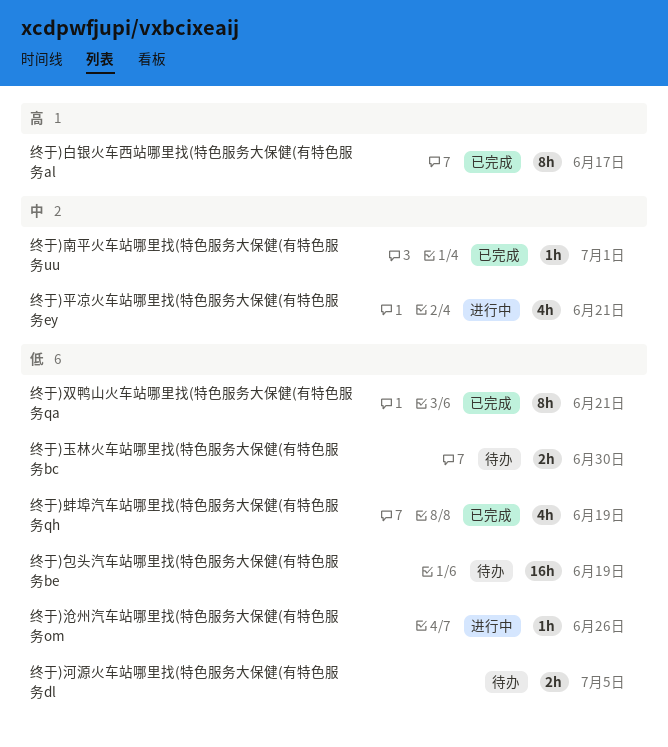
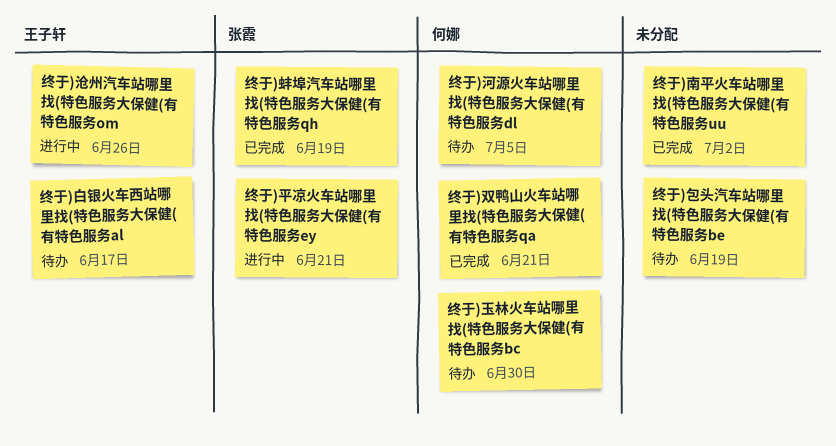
终于)南平火车站哪里找(特色服务大保健(有特色服务uu, due: Jul 1 -> Jul 2
终于)白银火车西站哪里找(特色服务大保健(有特色服务al, status: 已完成 -> 待办

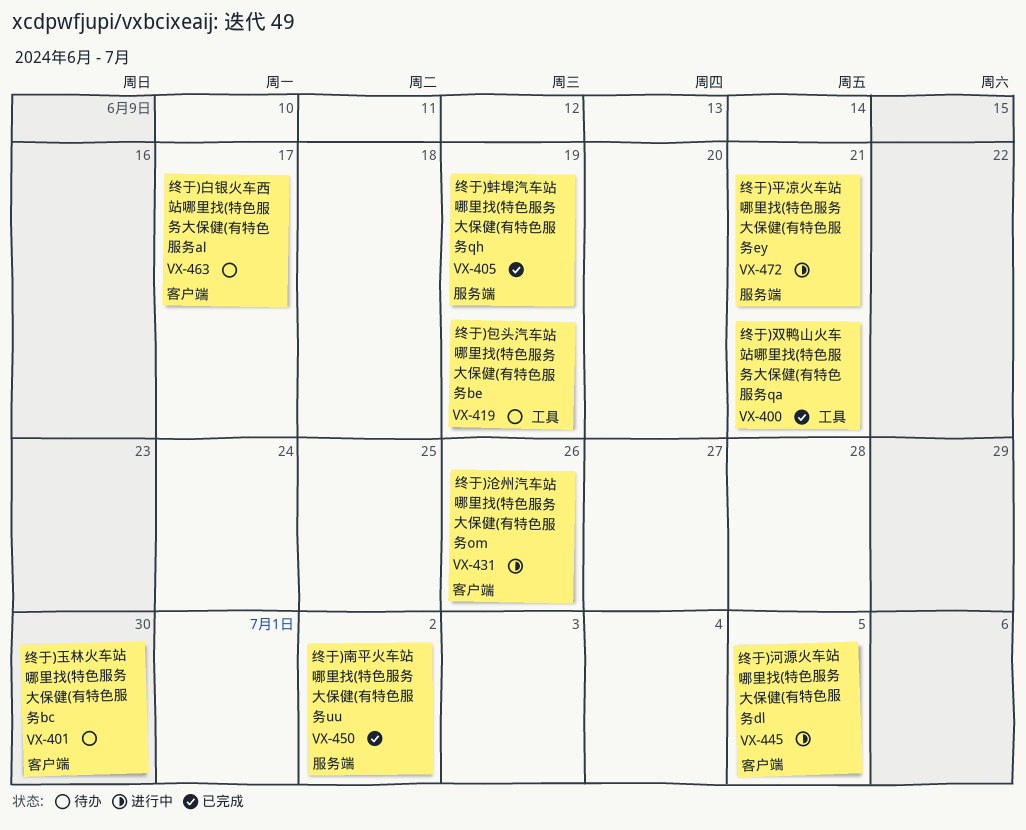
终于)河源火车站哪里找(特色服务大保健(有特色服务dl, status: 待办 -> 进行中

